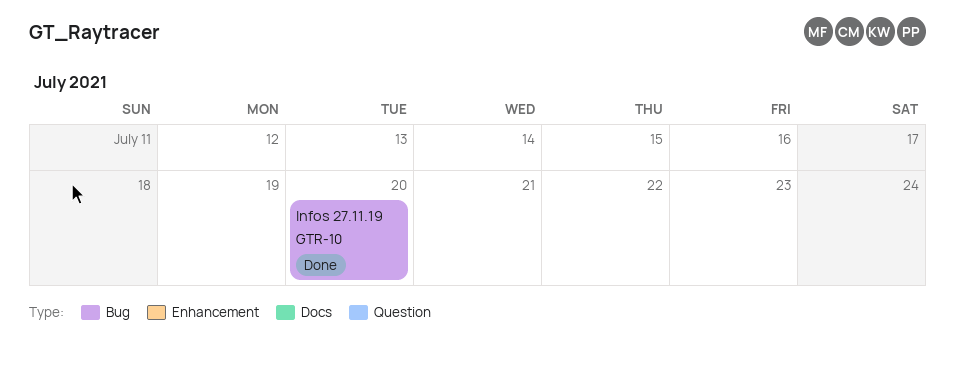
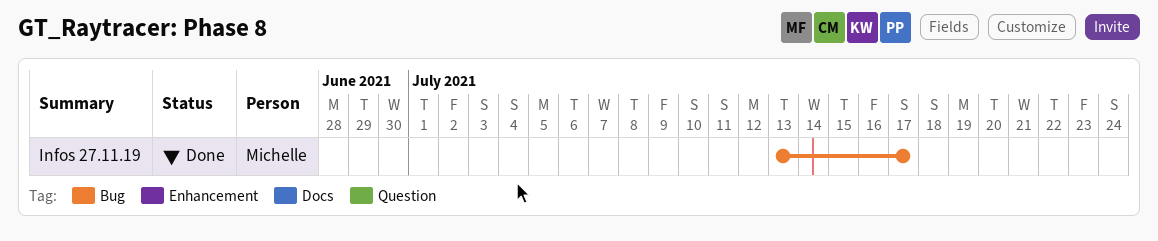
Infos 27.11.19, due: Jul 20 -> Jul 17

